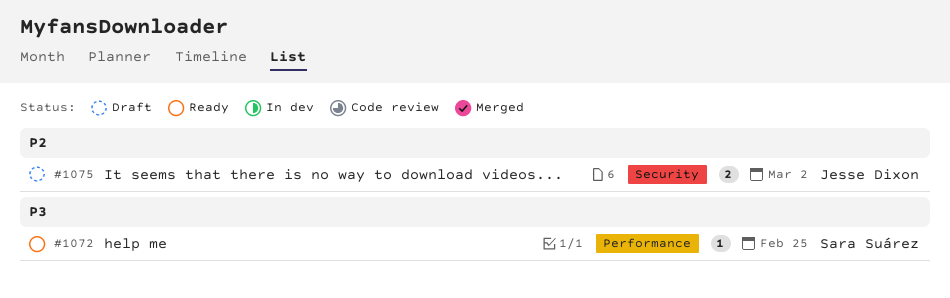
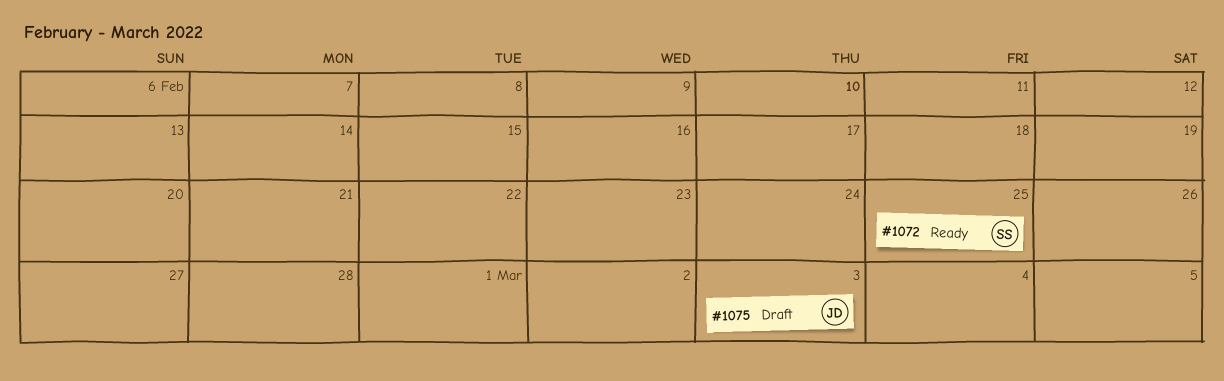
#1075, due: Mar 2 -> Mar 3

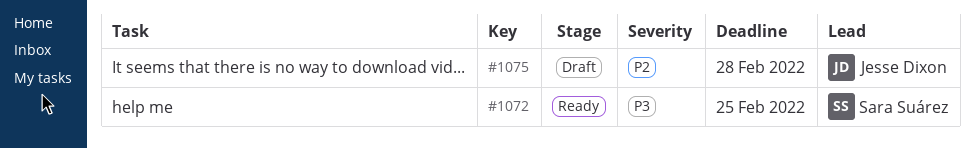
#1075, due: Mar 3 -> Feb 28

